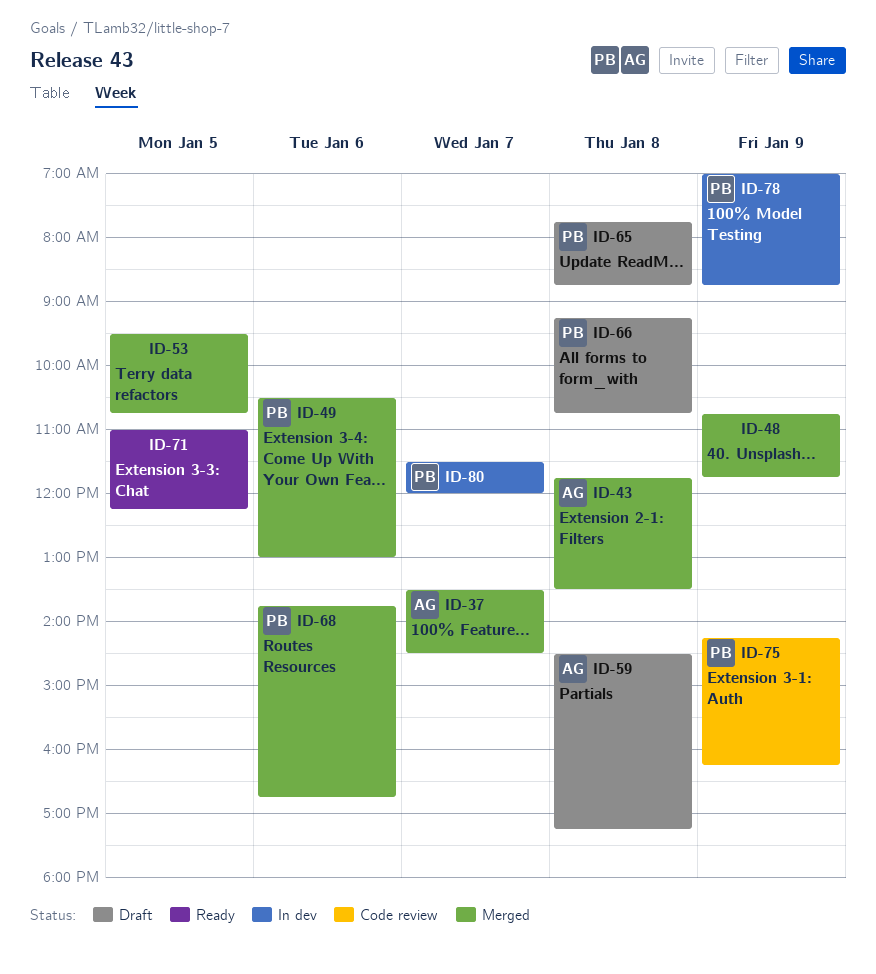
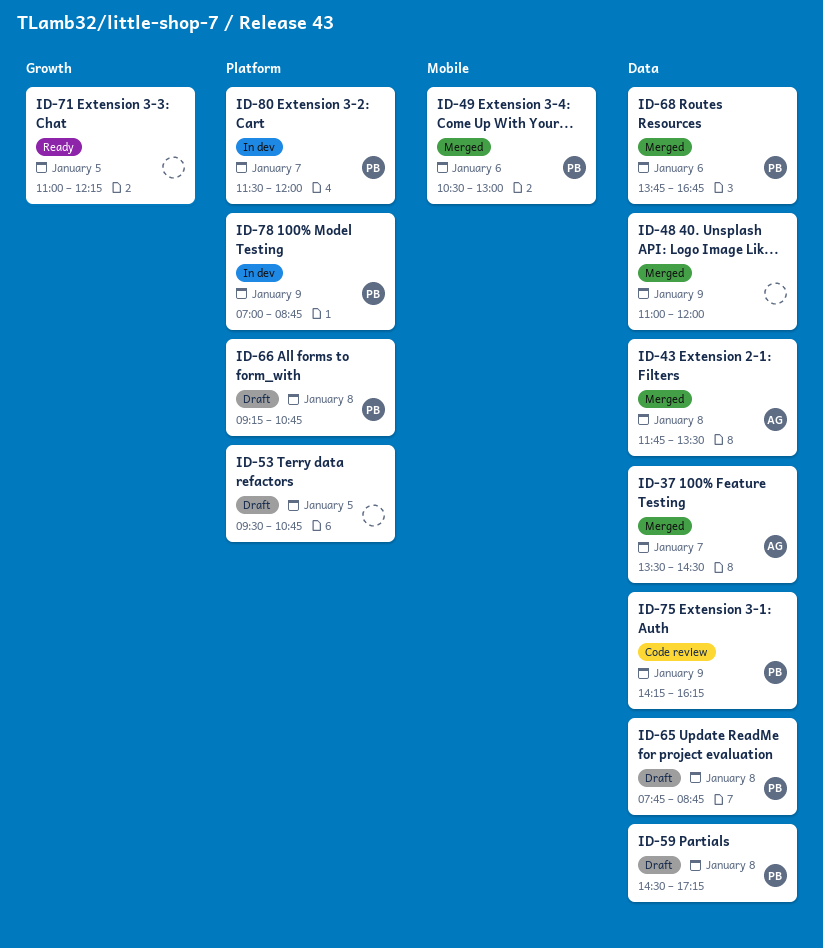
ID-48, begins: 10:45 -> 11:00
ID-48, ends: 11:45 -> 12:00
ID-53, status: Merged -> Draft
ID-59, owner: AG -> PB

